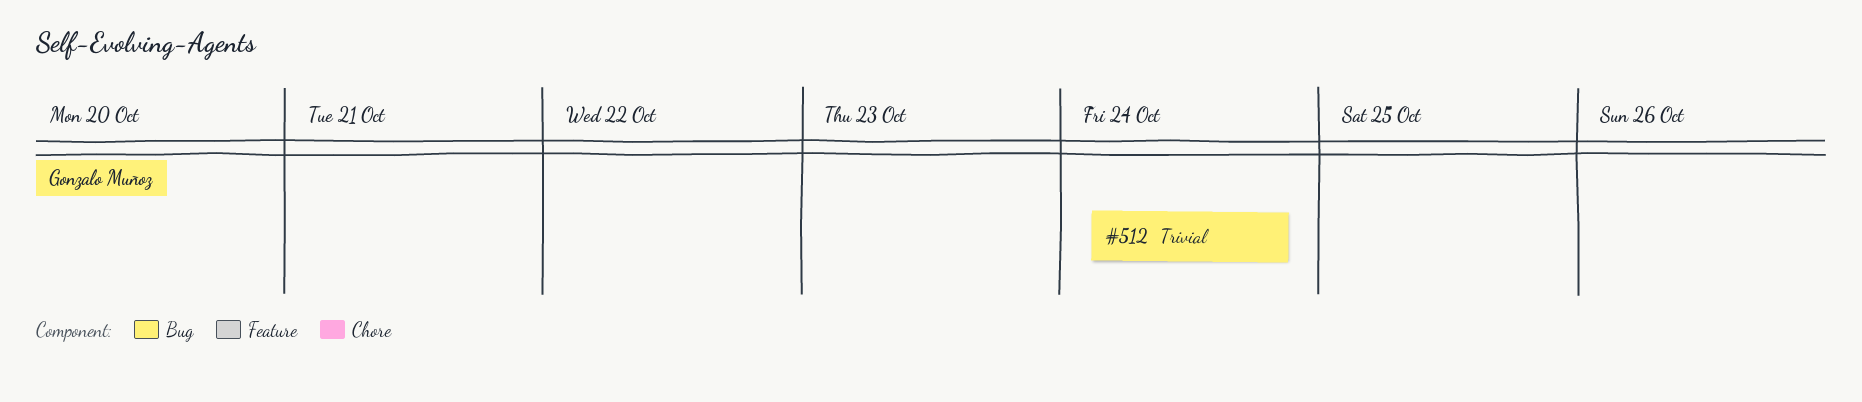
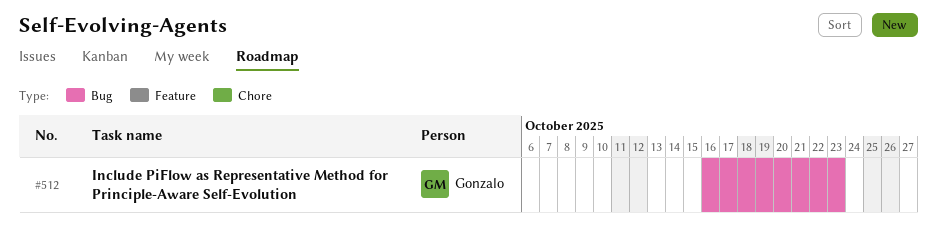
#512, due: Oct 24 -> Oct 23

